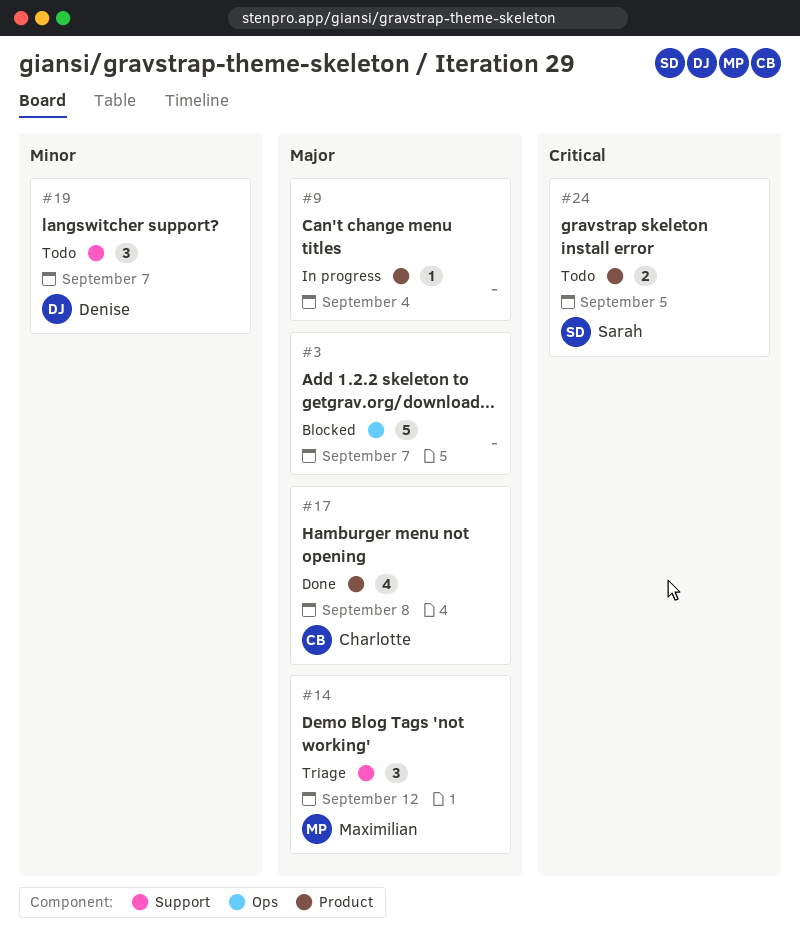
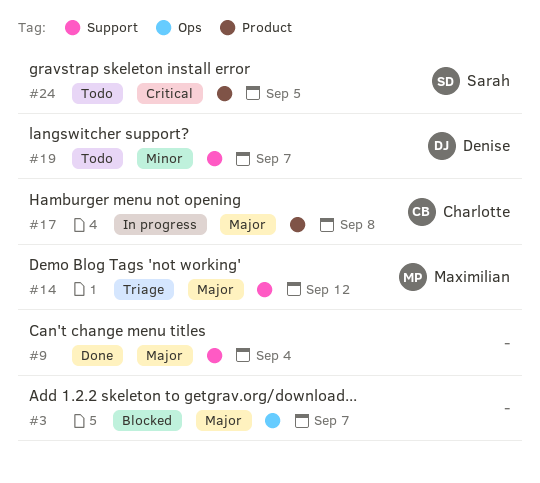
#9, status: In progress -> Done
#9, label: Product -> Support
#17, status: Done -> In progress

